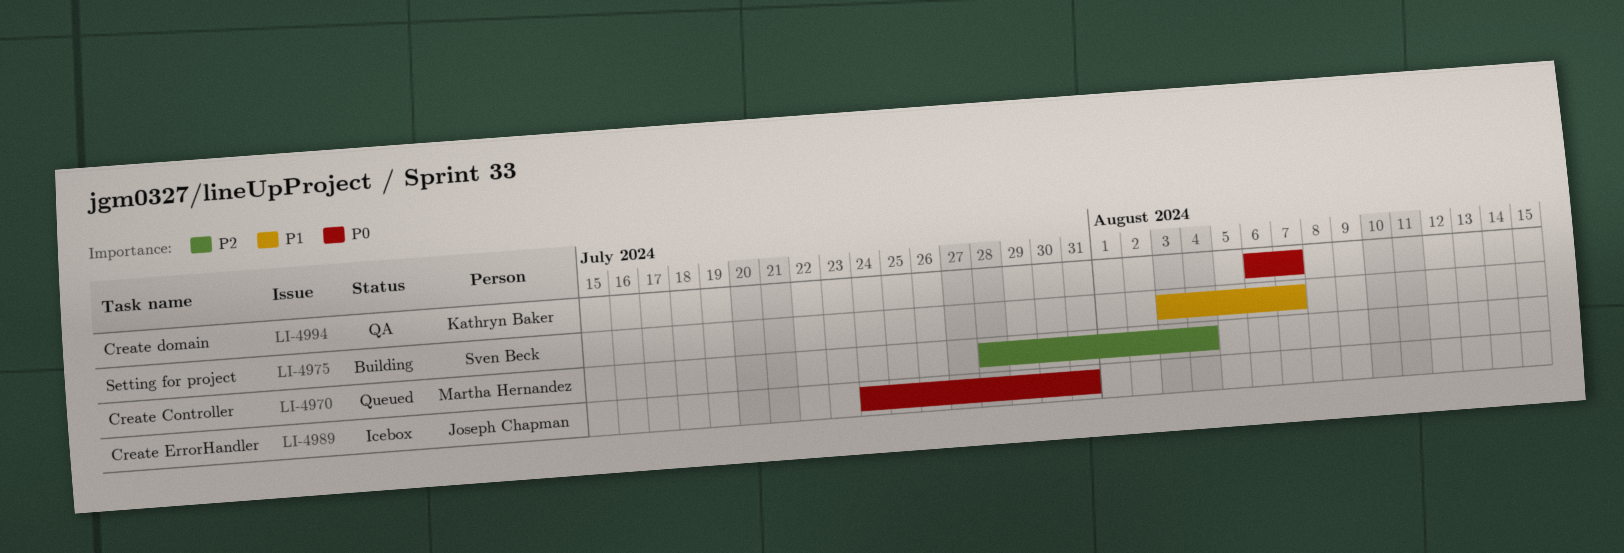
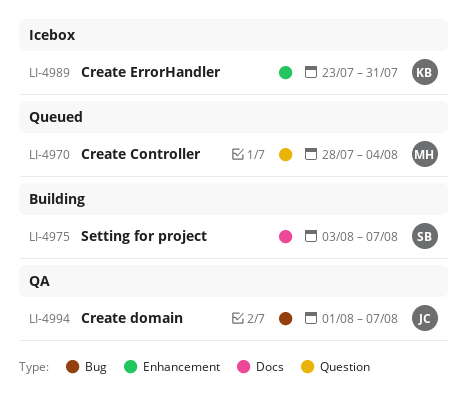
LI-4989, owner: Joseph Chapman -> Kathryn Baker
LI-4989, start: Jul 24 -> Jul 23
LI-4994, owner: Kathryn Baker -> Joseph Chapman
LI-4994, start: Aug 6 -> Aug 1

